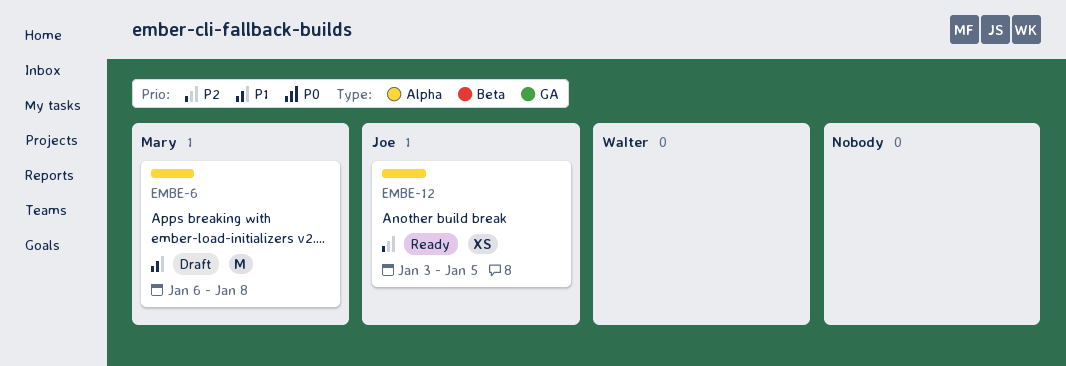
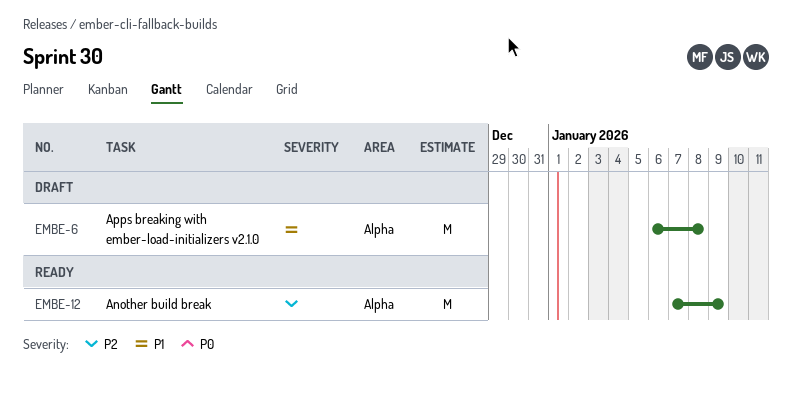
EMBE-12, estimate: XS -> M
EMBE-12, start: Jan 3 -> Jan 7
EMBE-12, due: Jan 5 -> Jan 9

